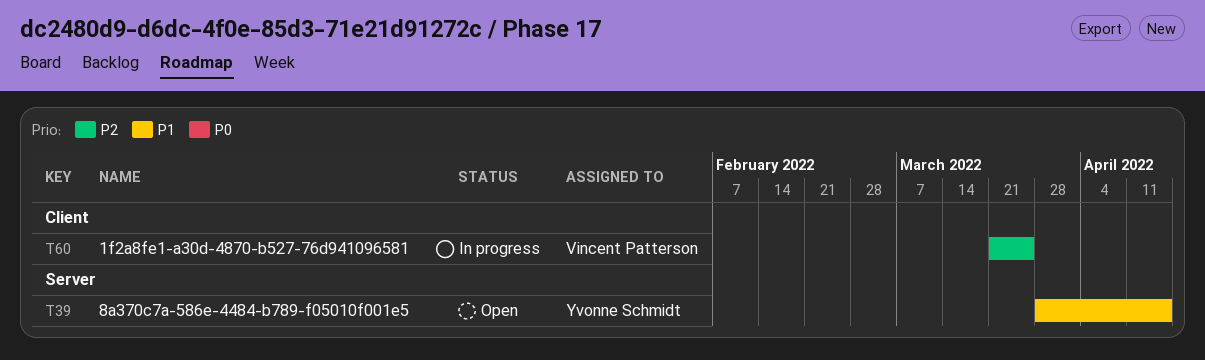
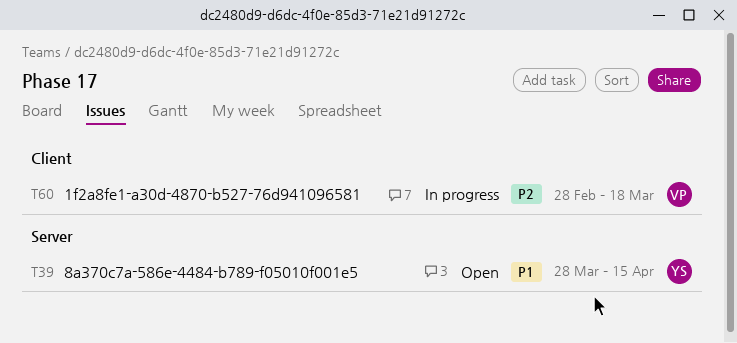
T60, start: Mar 21 -> Feb 28
T60, due: Mar 25 -> Mar 18

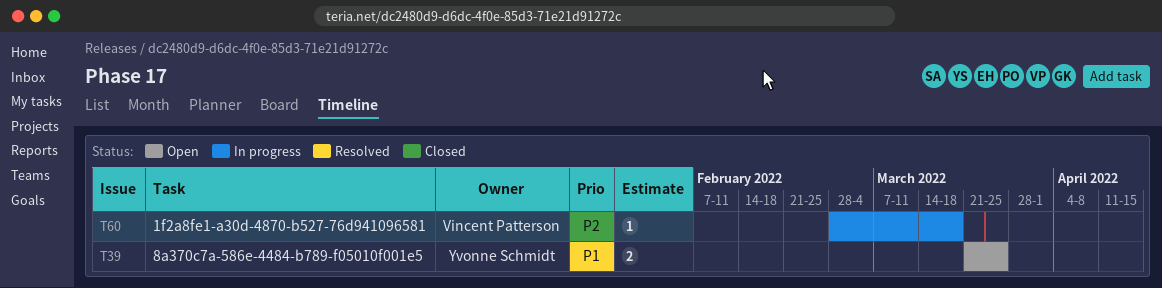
T39, start: Mar 28 -> Mar 21
T39, due: Apr 15 -> Mar 25

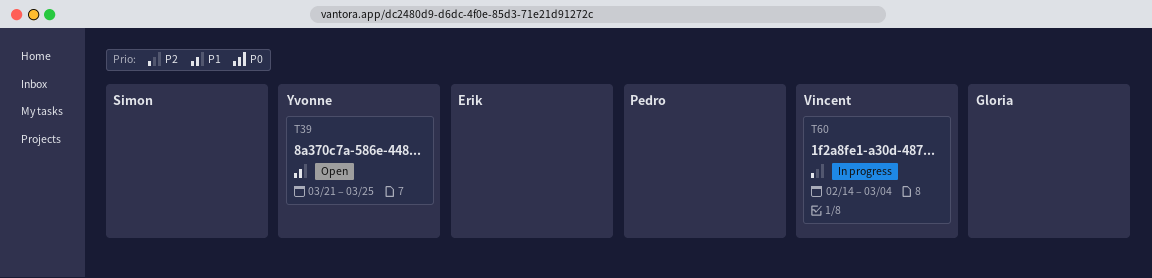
T60, start: Feb 28 -> Feb 14
T60, due: Mar 18 -> Mar 4

